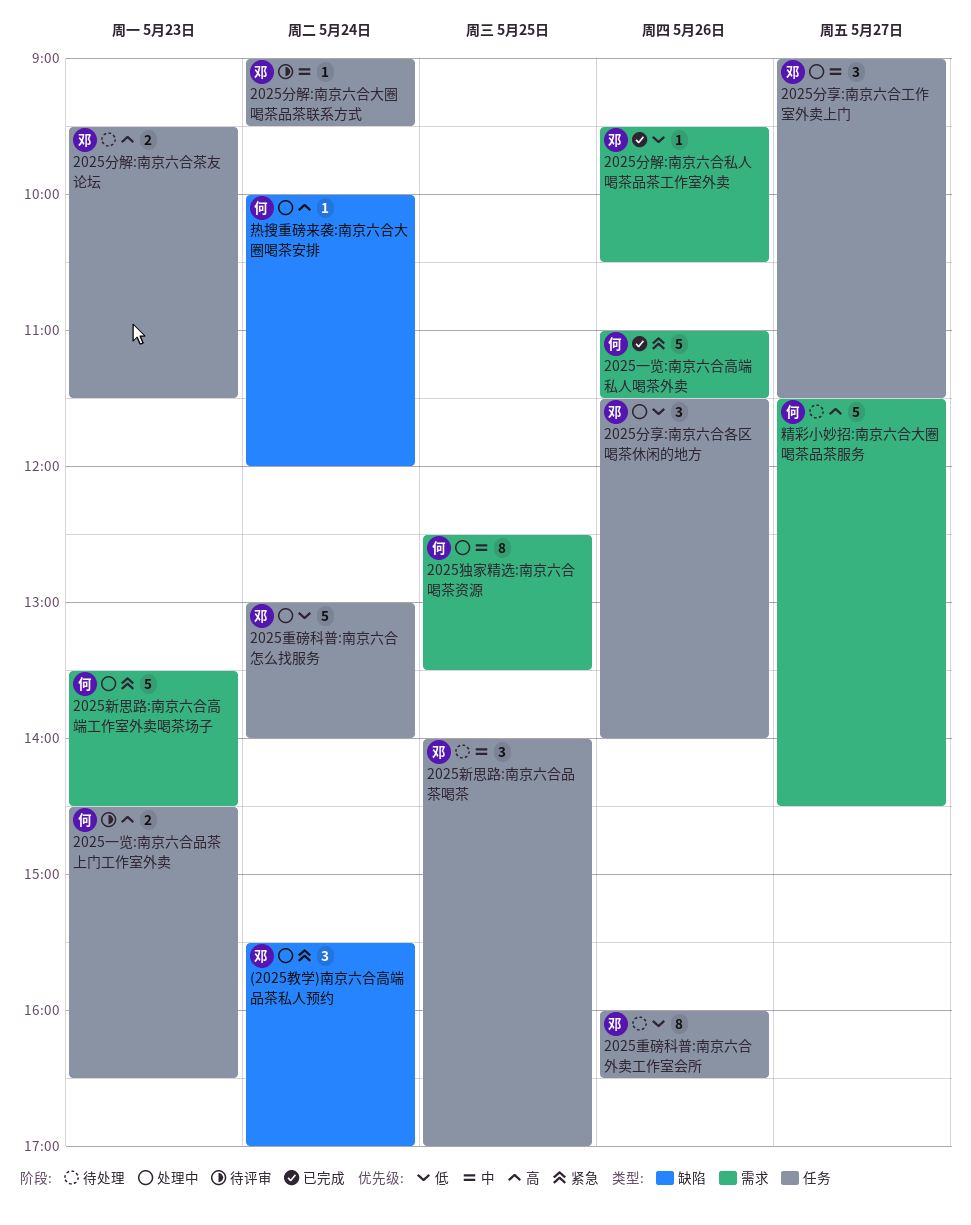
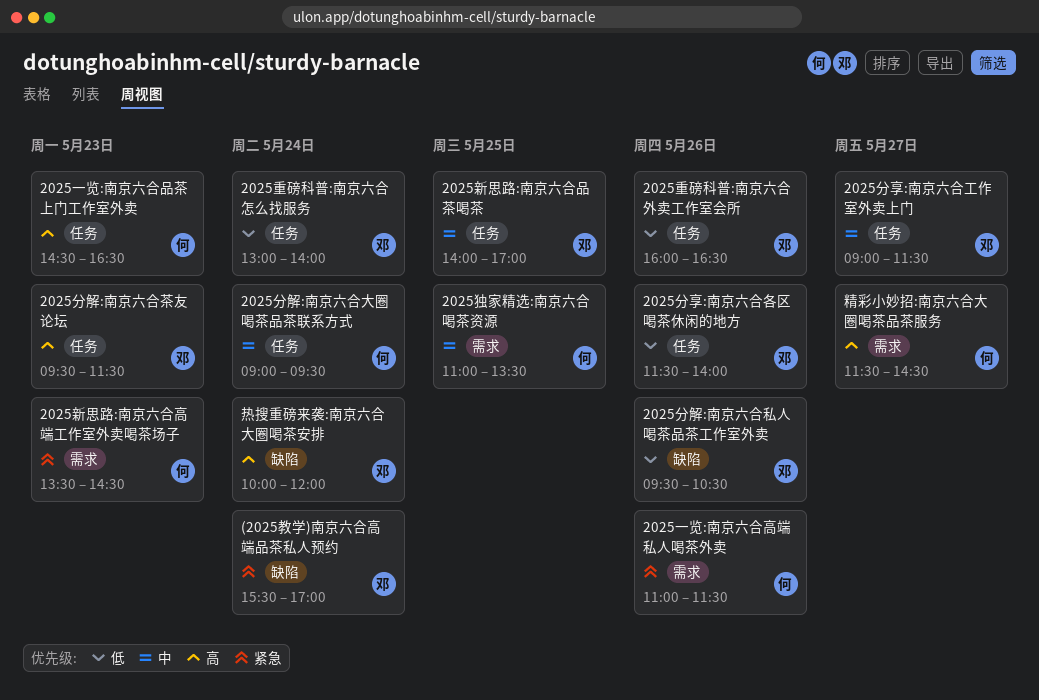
2025分解:南京六合大圈喝茶品茶联系方式, owner: 邓 -> 何
2025分解:南京六合私人喝茶品茶工作室外卖, label: 需求 -> 缺陷
2025独家精选:南京六合喝茶资源, begins: 12:30 -> 11:00
热搜重磅来袭:南京六合大圈喝茶安排, owner: 何 -> 邓

